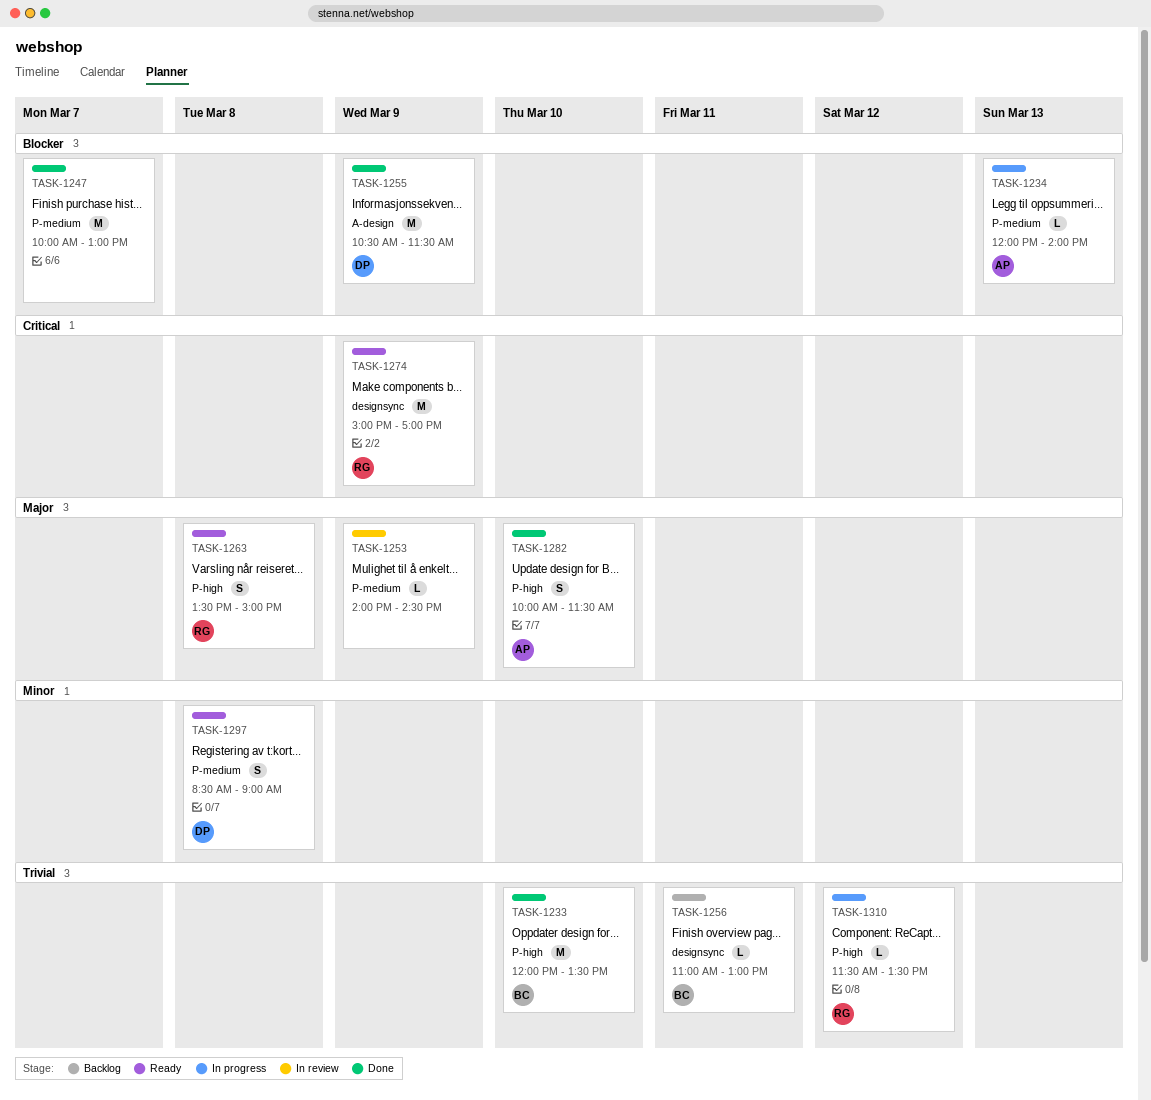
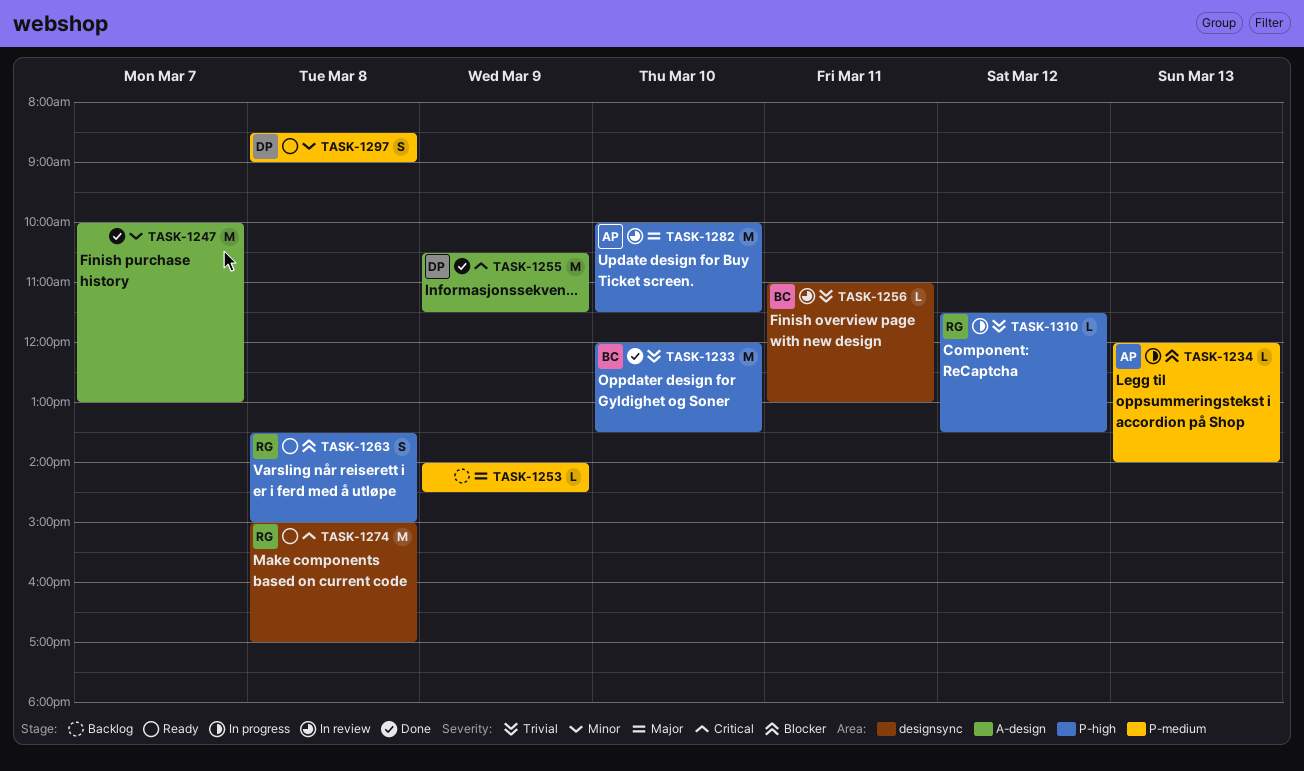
TASK-1247, priority: Blocker -> Minor
TASK-1247, label: P-medium -> A-design
TASK-1253, status: In review -> Backlog
TASK-1255, priority: Blocker -> Critical
TASK-1256, status: Backlog -> In review
TASK-1263, priority: Major -> Blocker
TASK-1274, day: Mar 9 -> Mar 8
TASK-1282, status: Done -> In review
TASK-1282, estimate: S -> M

